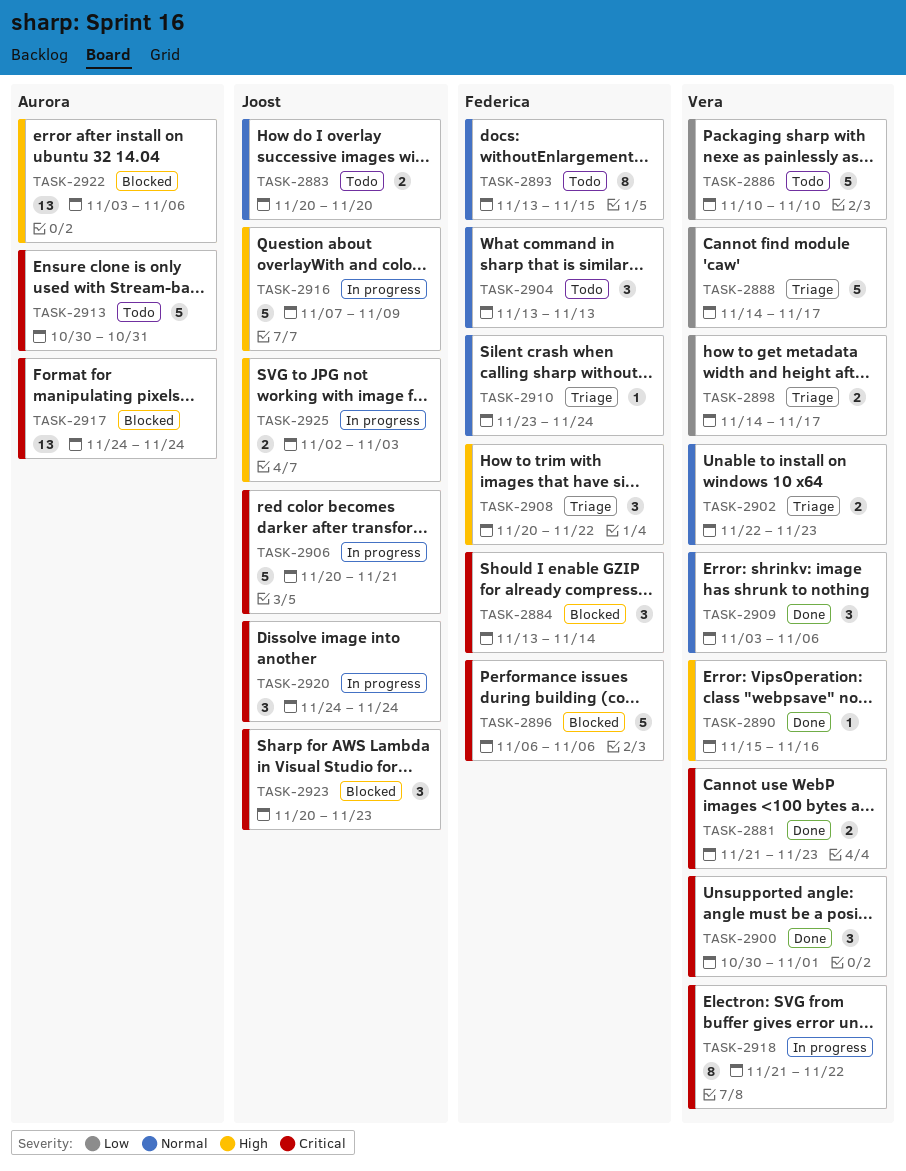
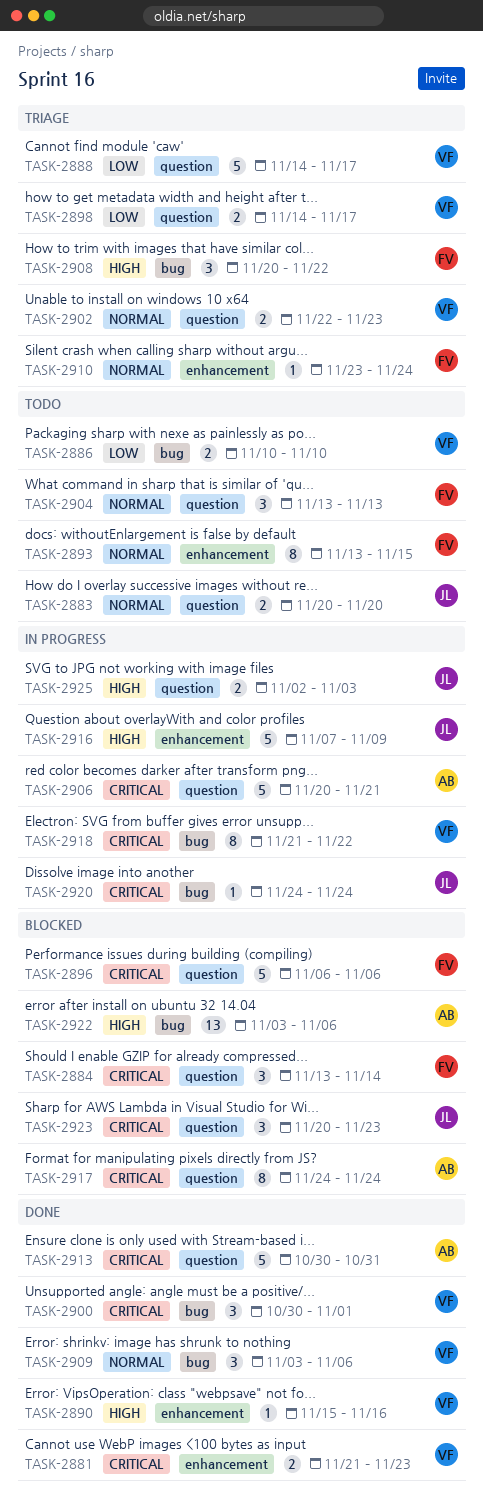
TASK-2886, estimate: 5 -> 2
TASK-2906, owner: Joost -> Aurora
TASK-2913, status: Todo -> Done
TASK-2917, estimate: 13 -> 8
TASK-2920, estimate: 3 -> 1

